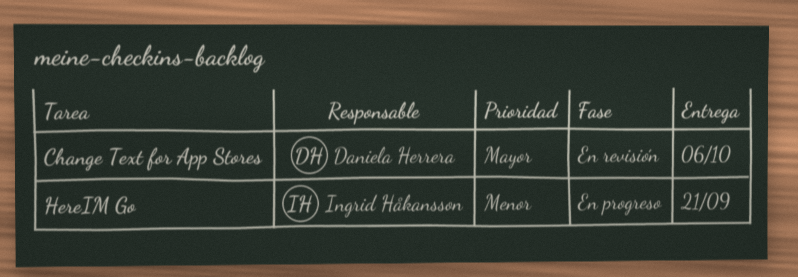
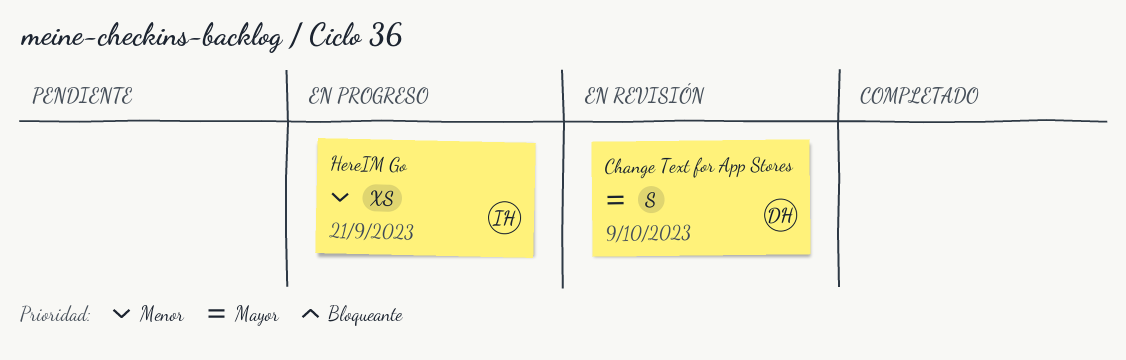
Change Text for App Stores, due: Oct 6 -> Oct 9

